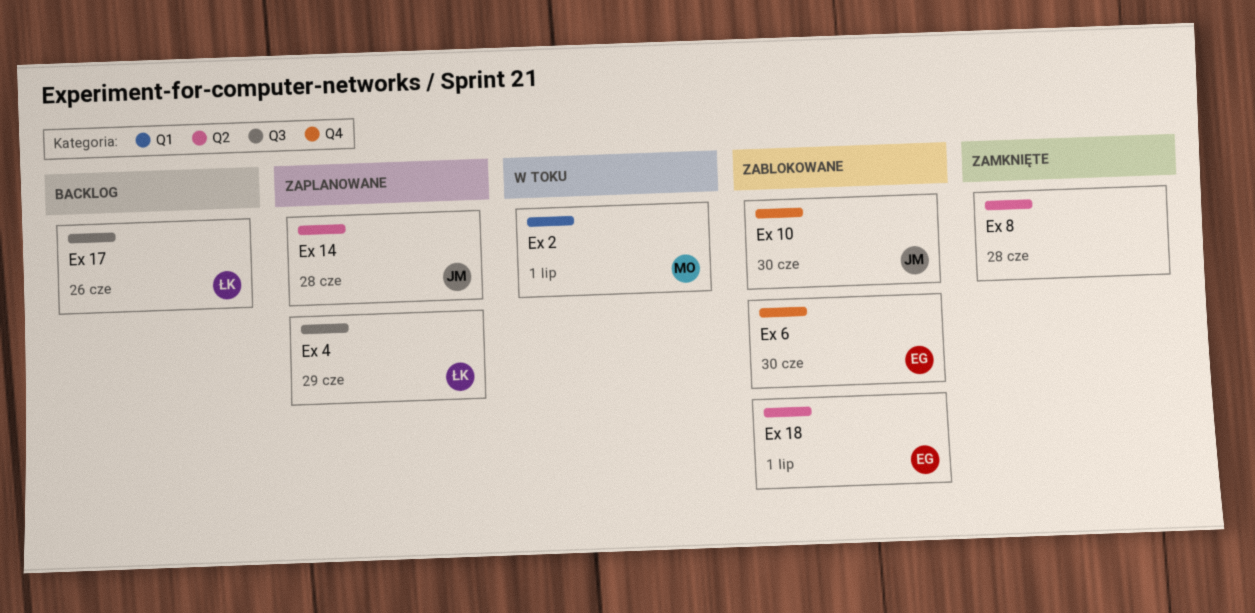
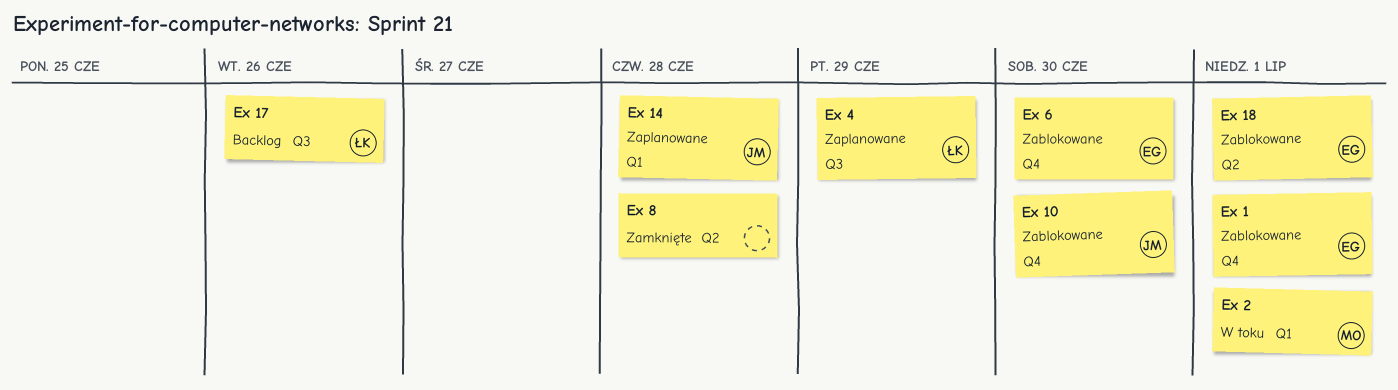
Ex 1: none -> present
Ex 14, label: Q2 -> Q1

